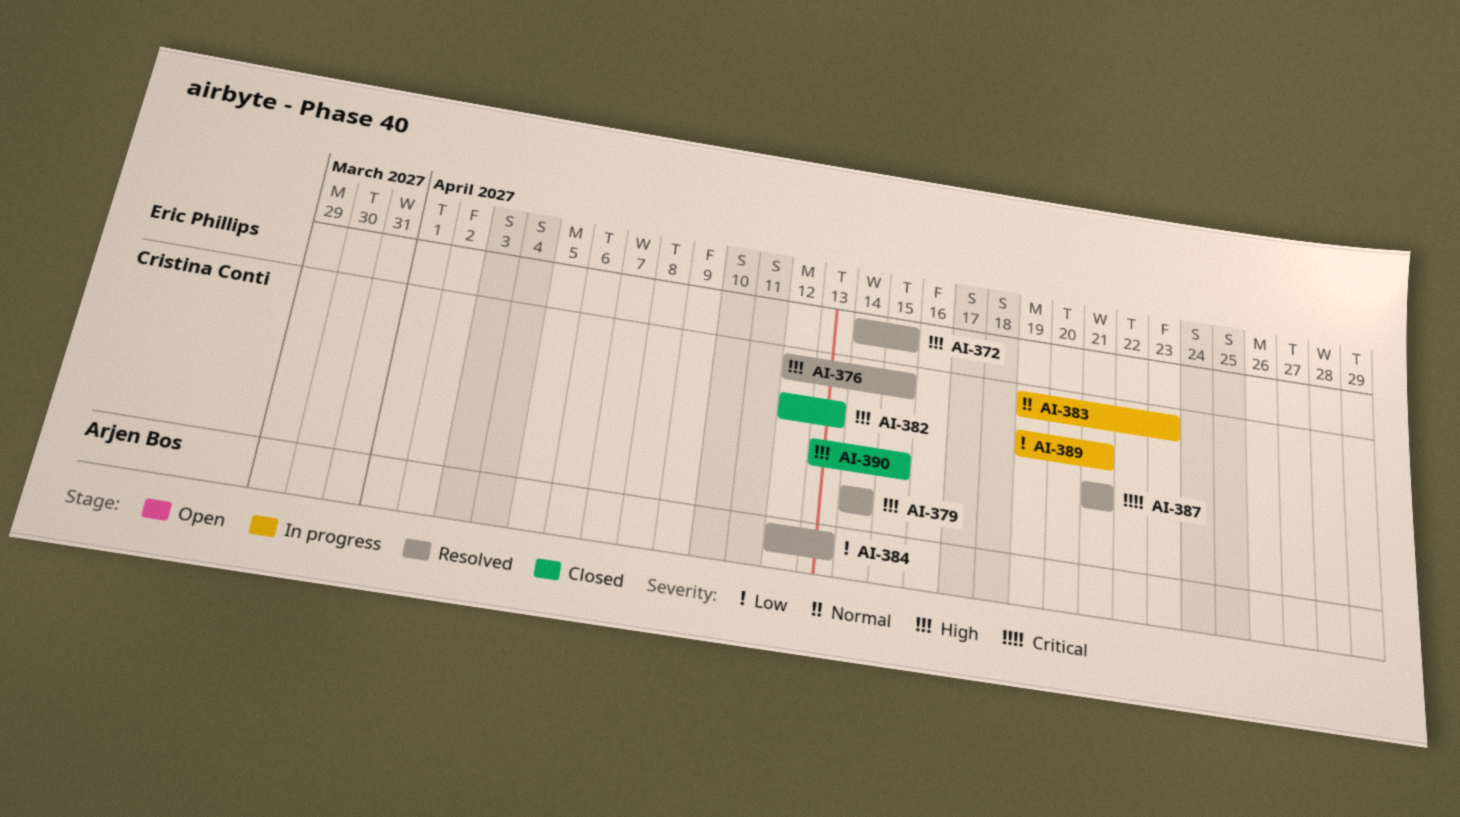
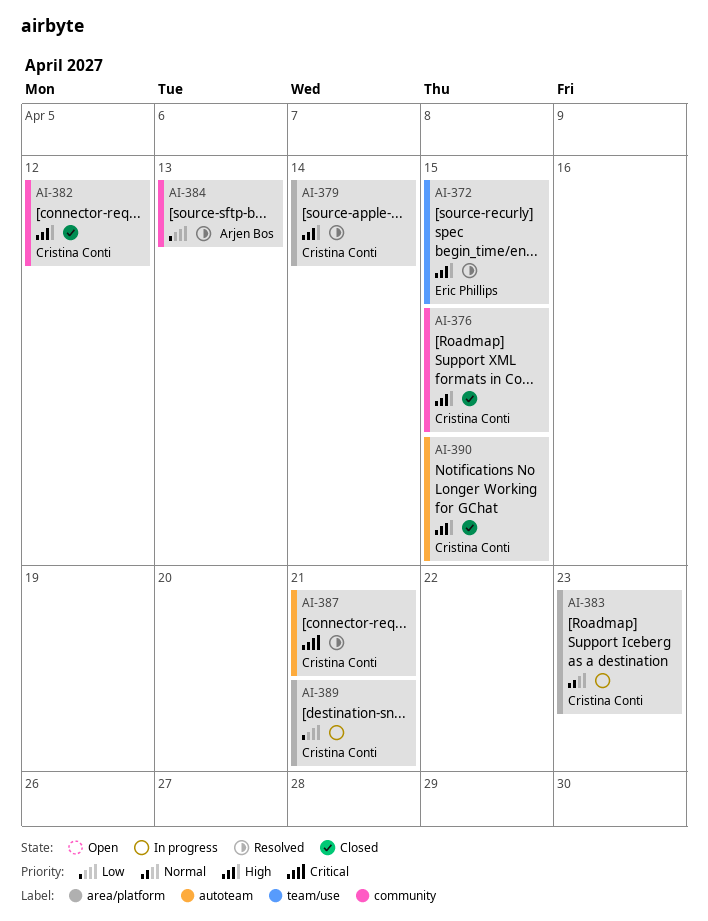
AI-376, status: Resolved -> Closed
AI-382, due: Apr 13 -> Apr 12

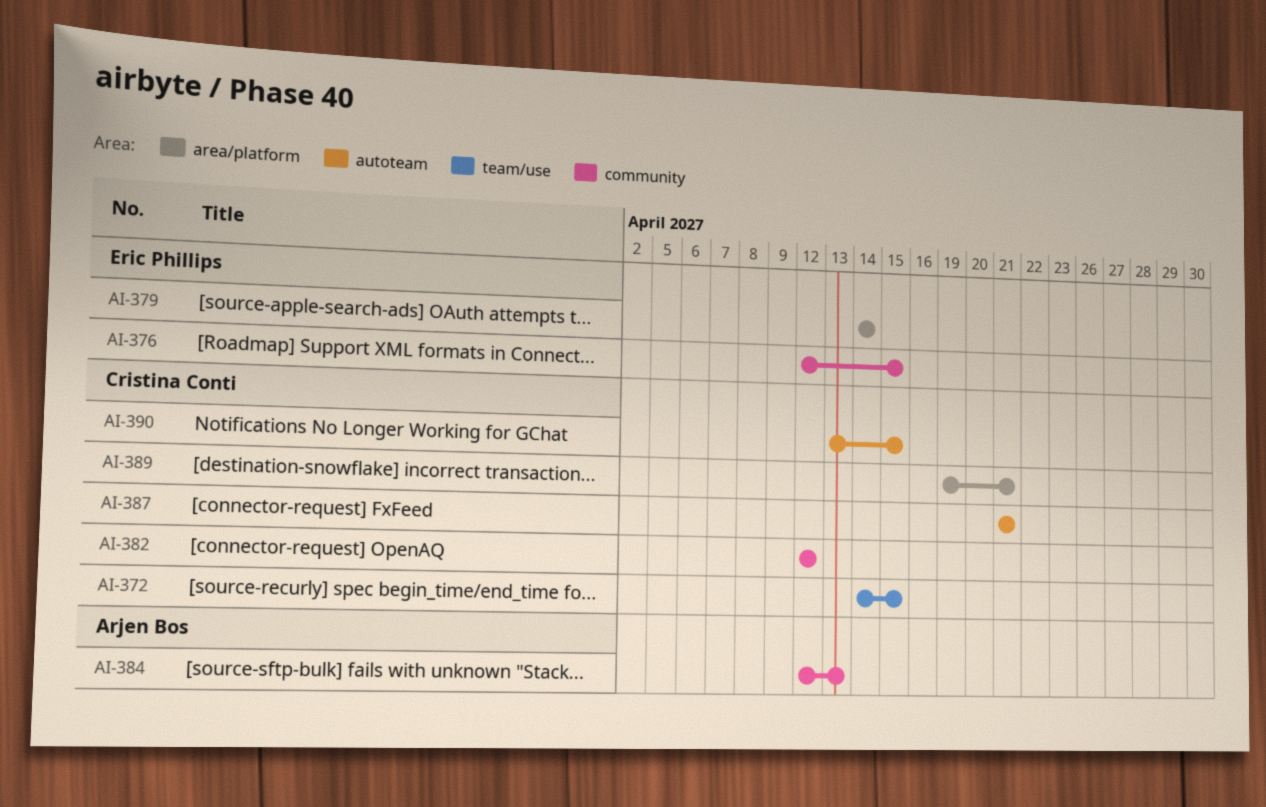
AI-372, owner: Eric Phillips -> Cristina Conti
AI-376, owner: Cristina Conti -> Eric Phillips
AI-379, owner: Cristina Conti -> Eric Phillips
AI-383: present -> none

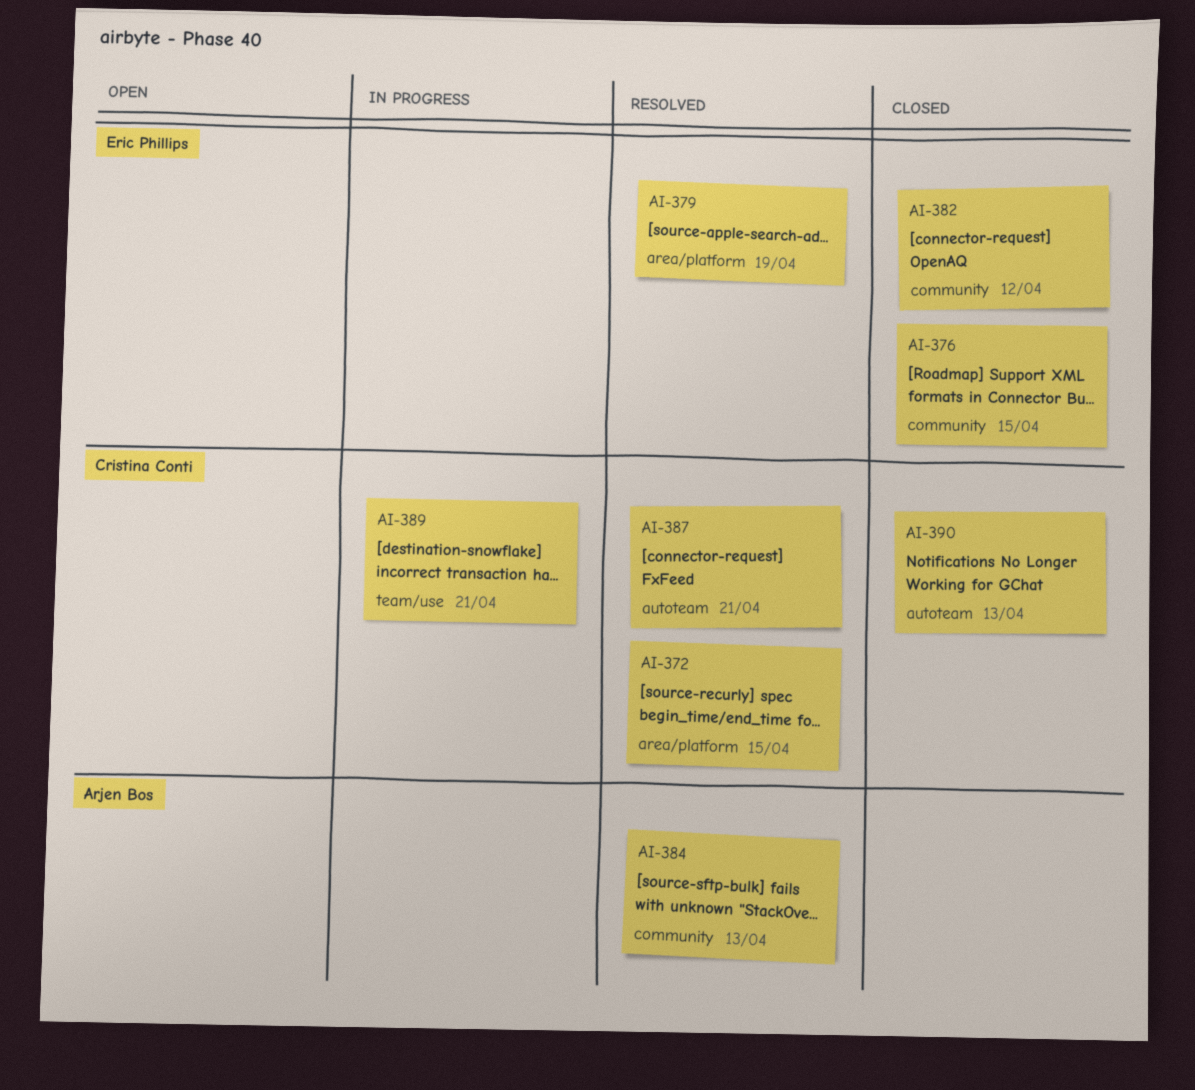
AI-372, label: team/use -> area/platform
AI-379, due: Apr 14 -> Apr 19
AI-382, owner: Cristina Conti -> Eric Phillips
AI-389, label: area/platform -> team/use
AI-390, due: Apr 15 -> Apr 13

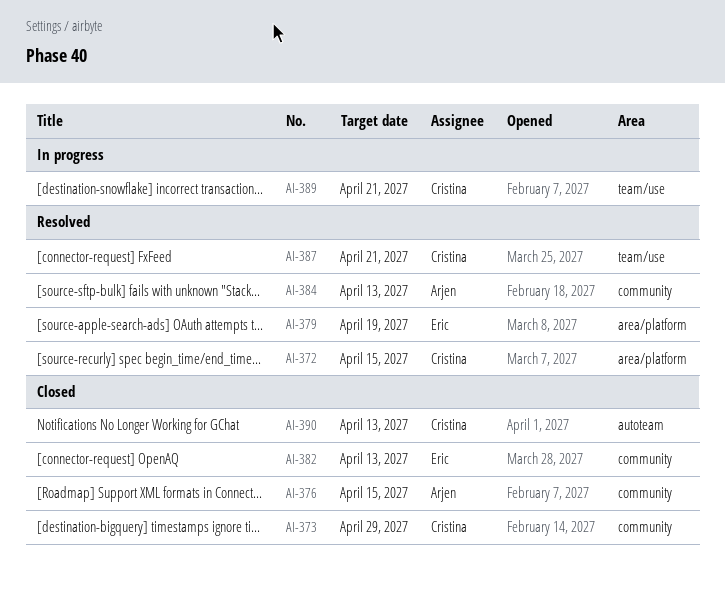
AI-373: none -> present
AI-376, owner: Eric Phillips -> Arjen Bos
AI-382, due: Apr 12 -> Apr 13
AI-387, label: autoteam -> team/use

